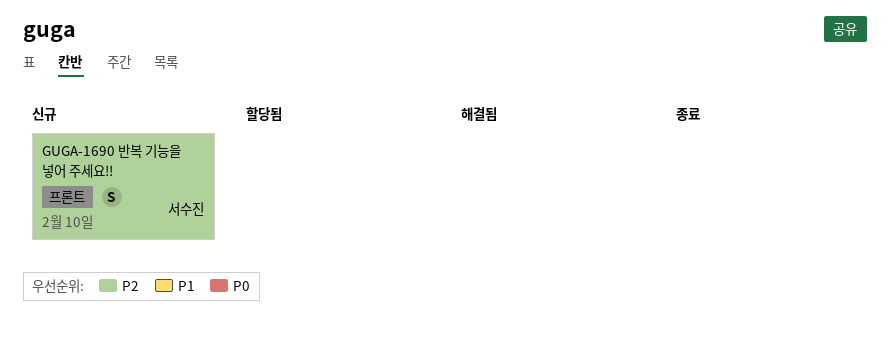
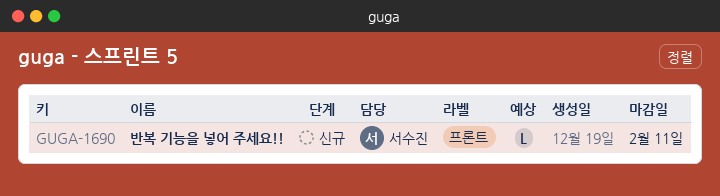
GUGA-1690, estimate: S -> L
GUGA-1690, due: Feb 10 -> Feb 11

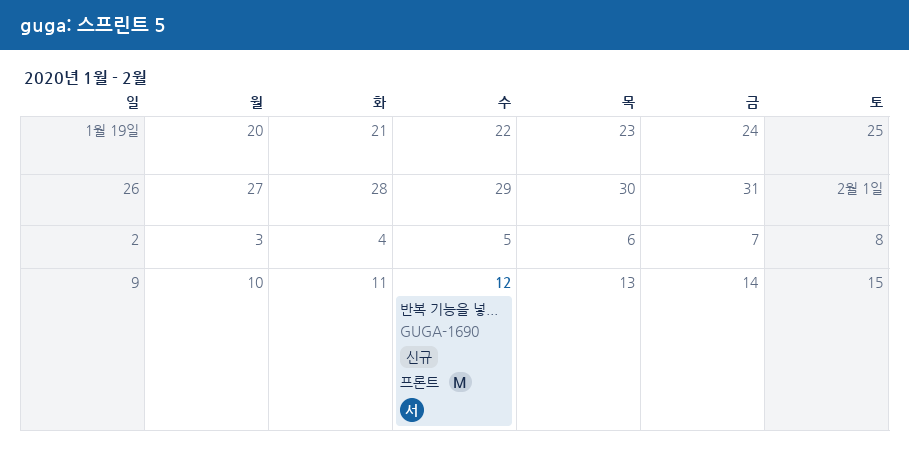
GUGA-1690, estimate: L -> M
GUGA-1690, due: Feb 11 -> Feb 12

